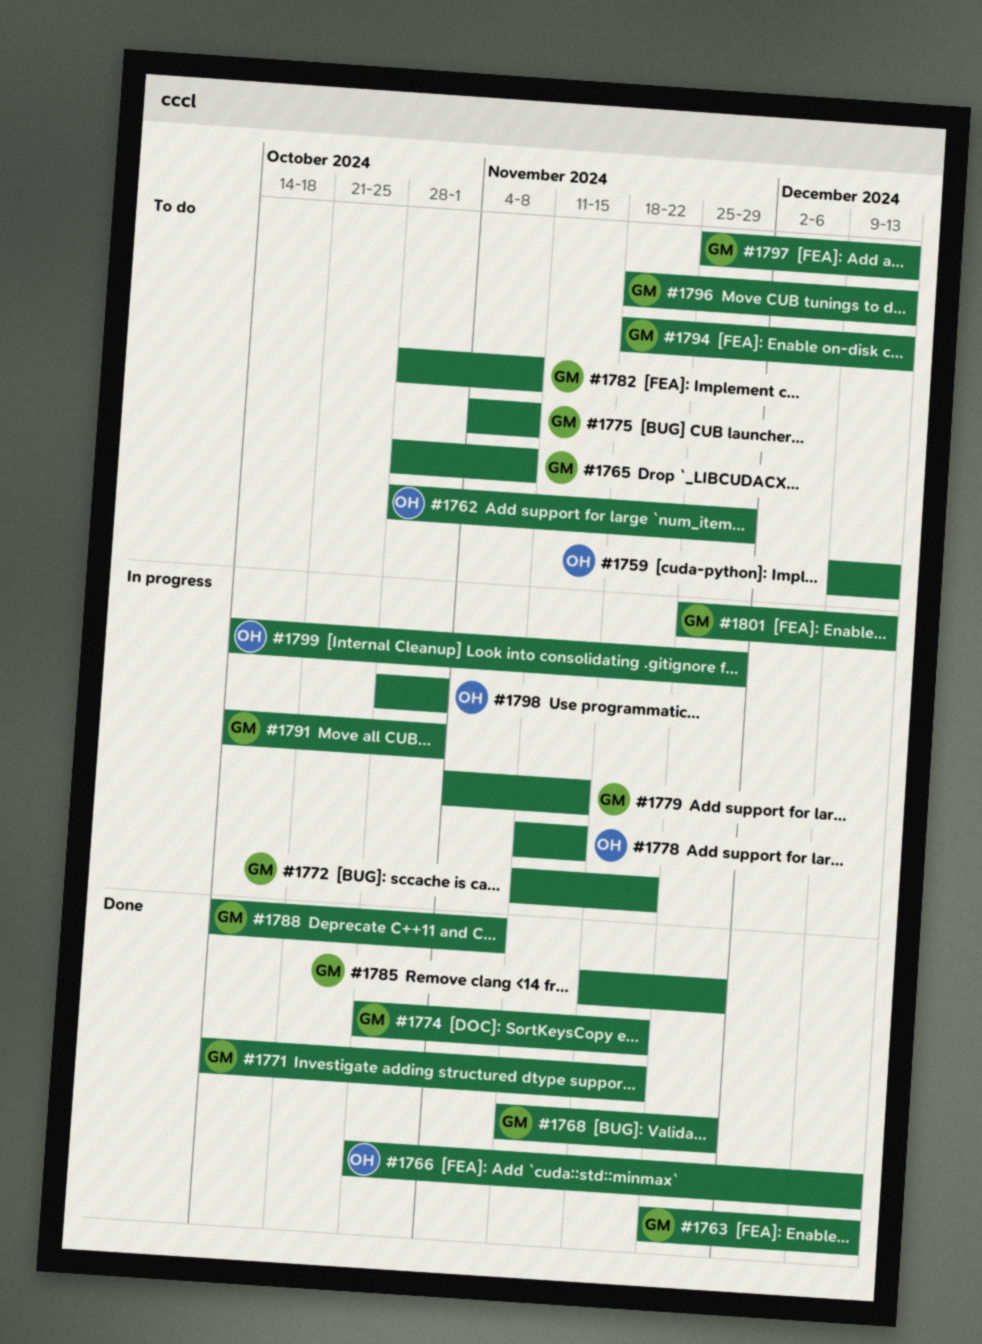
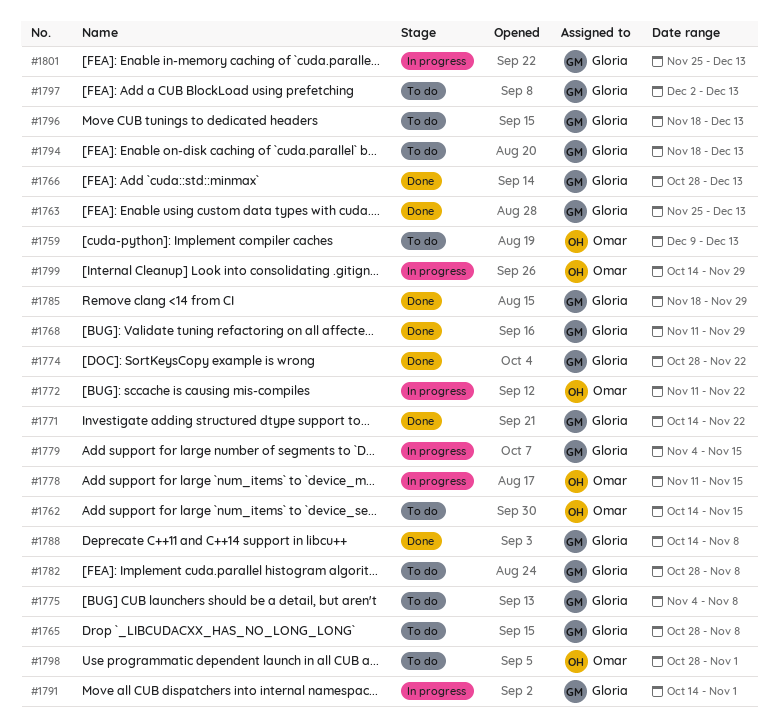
#1762, start: Oct 28 -> Oct 14
#1762, due: Nov 29 -> Nov 15
#1766, owner: Omar -> Gloria
#1772, owner: Gloria -> Omar
#1797, start: Nov 25 -> Dec 2
#1798, status: In progress -> To do

